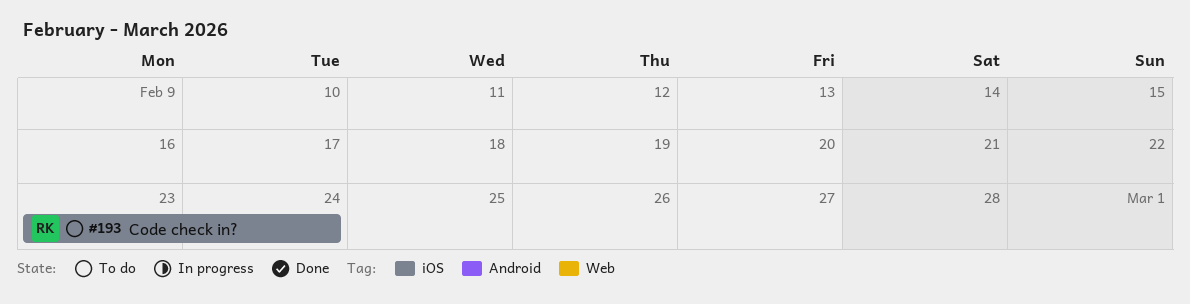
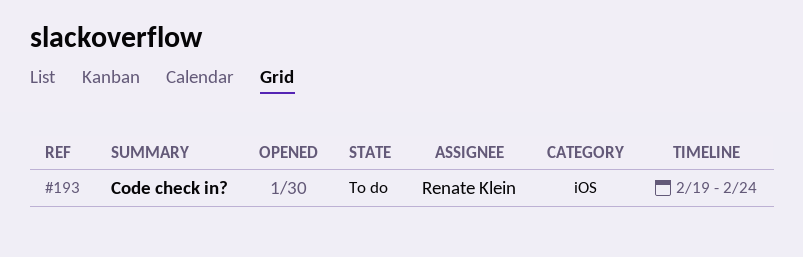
#193, start: Feb 23 -> Feb 19

